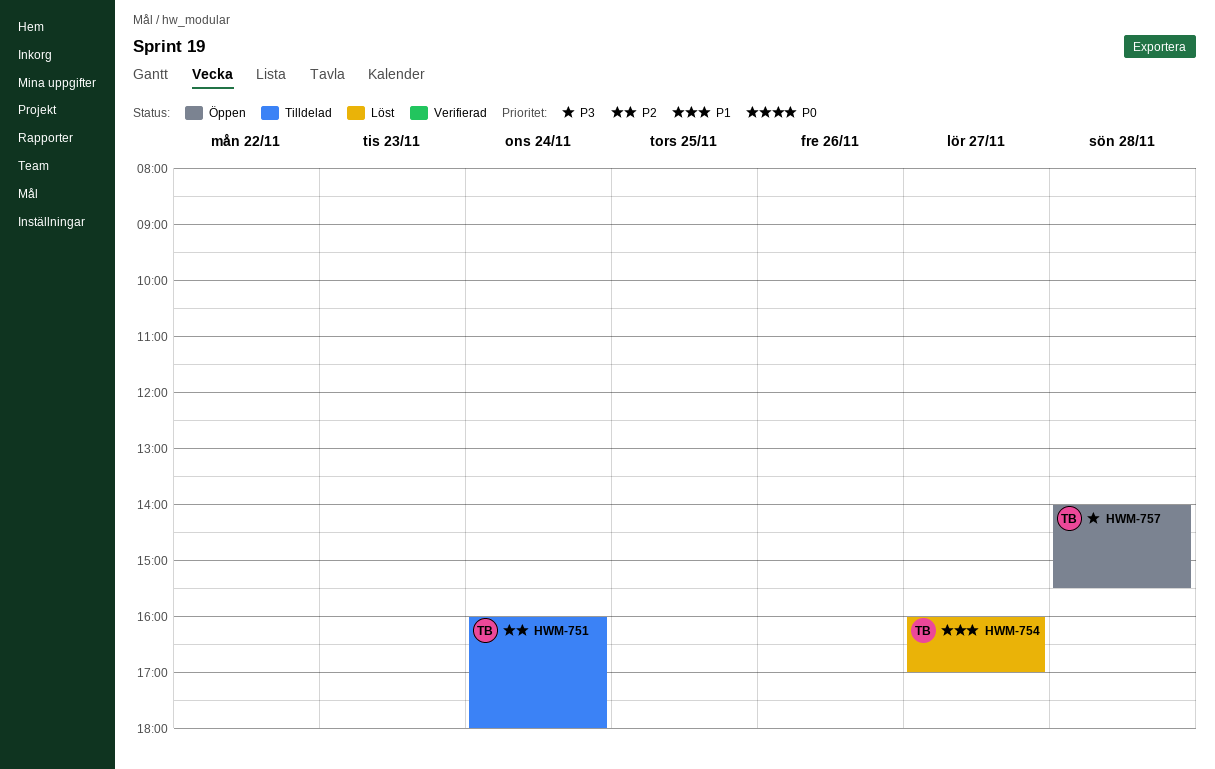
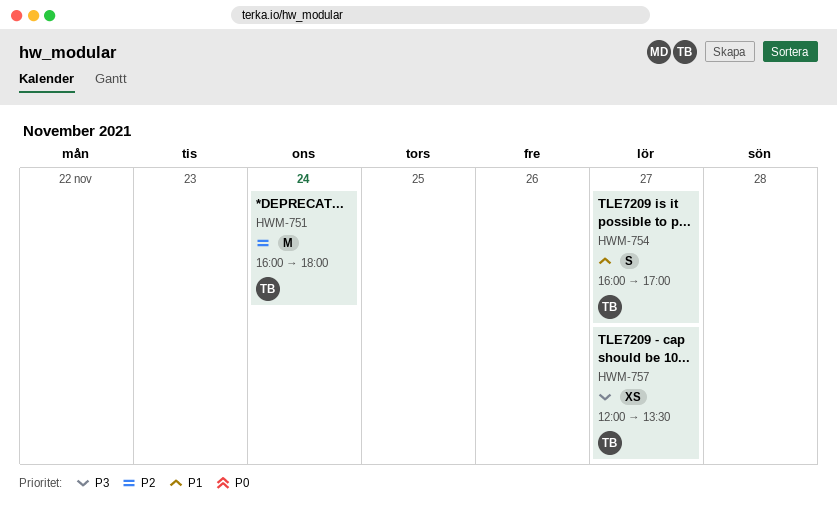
HWM-757, day: Nov 28 -> Nov 27
HWM-757, begins: 14:00 -> 12:00
HWM-757, ends: 15:30 -> 13:30

